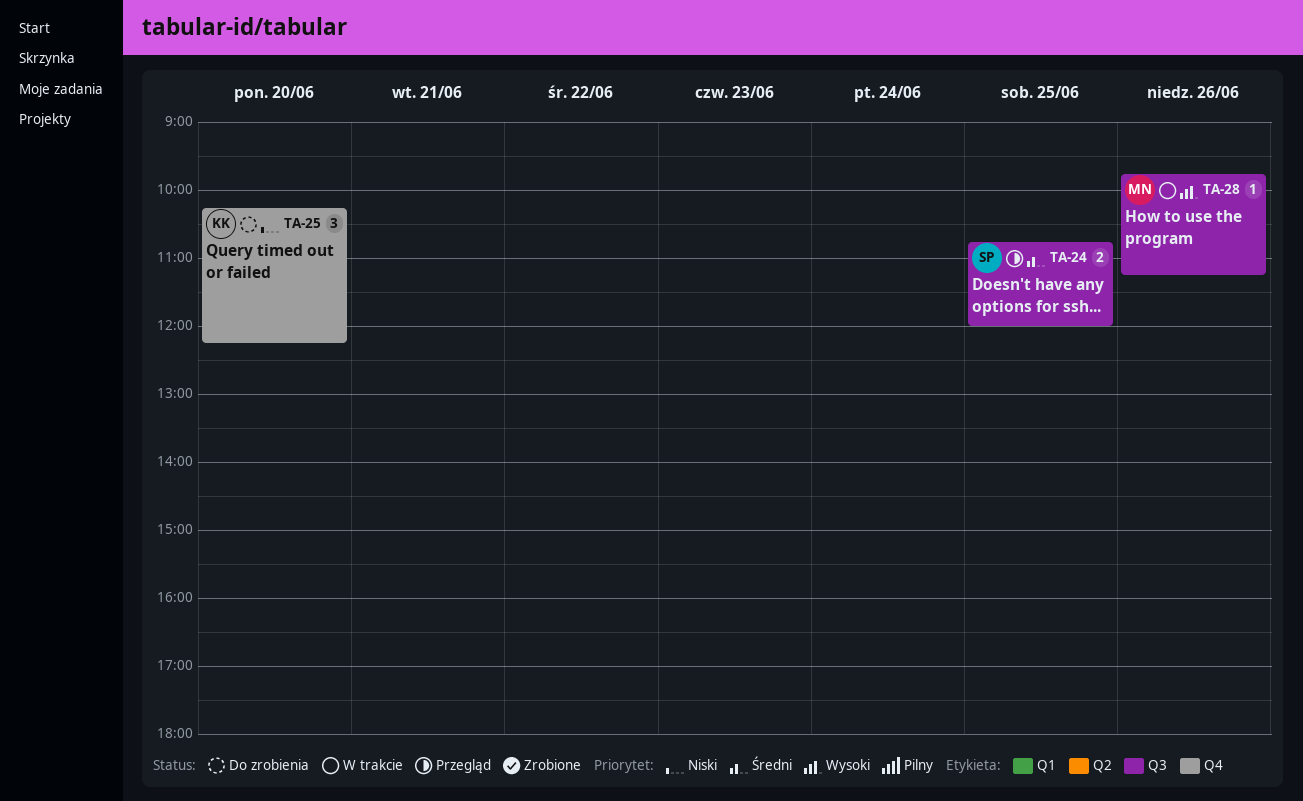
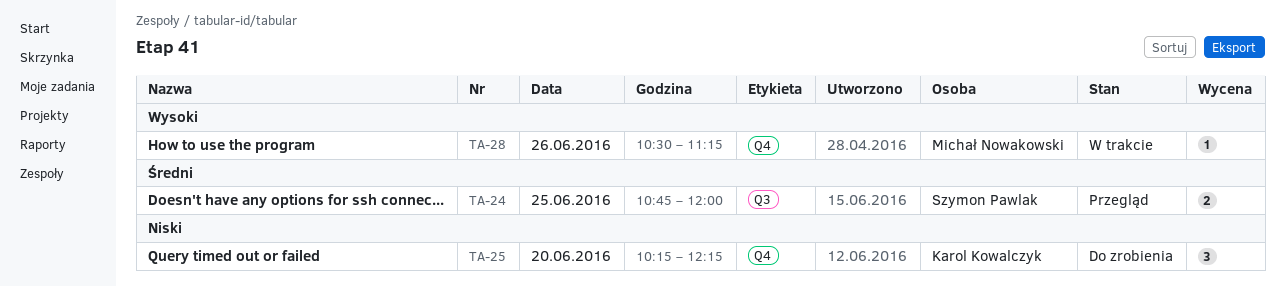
TA-28, label: Q3 -> Q4
TA-28, begins: 09:45 -> 10:30

